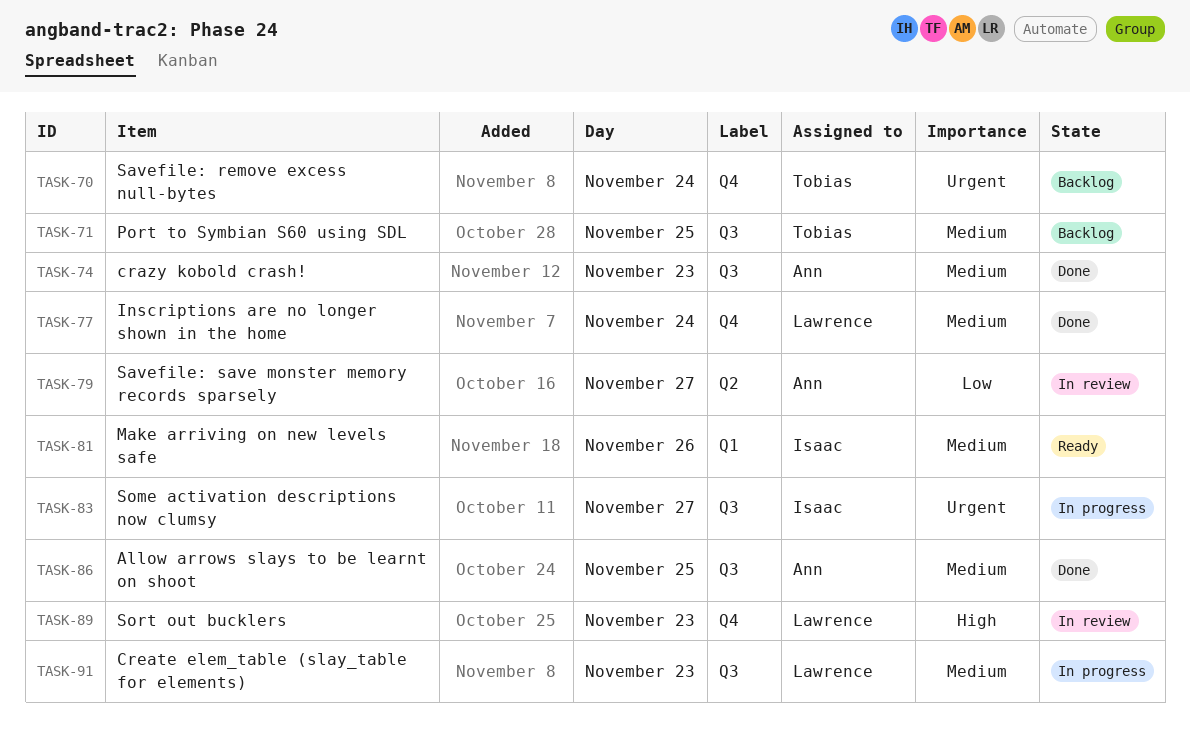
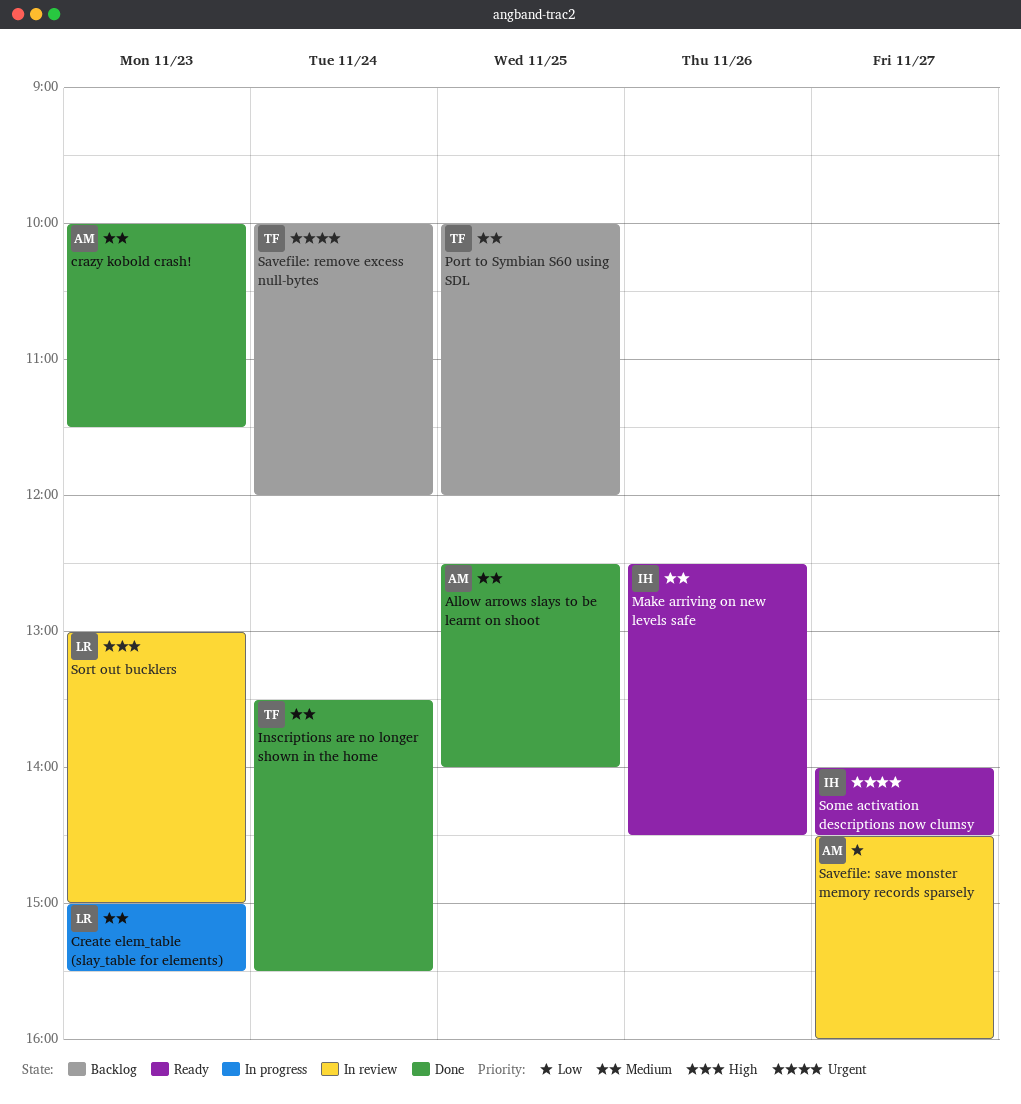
Inscriptions are no longer shown in the home, owner: Lawrence -> Tobias
Some activation descriptions now clumsy, status: In progress -> Ready

